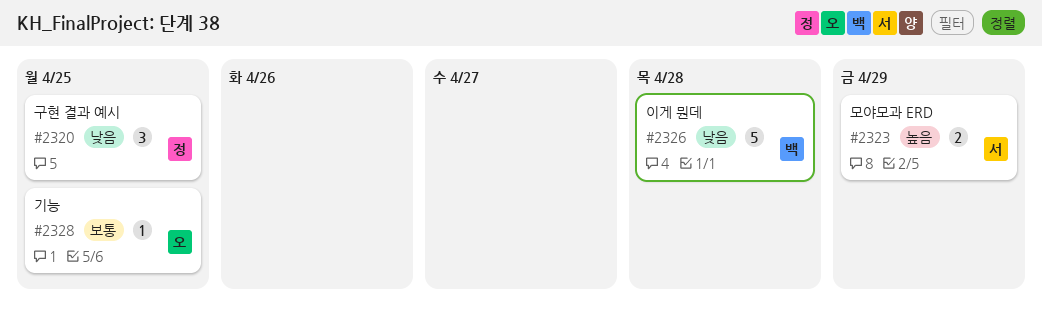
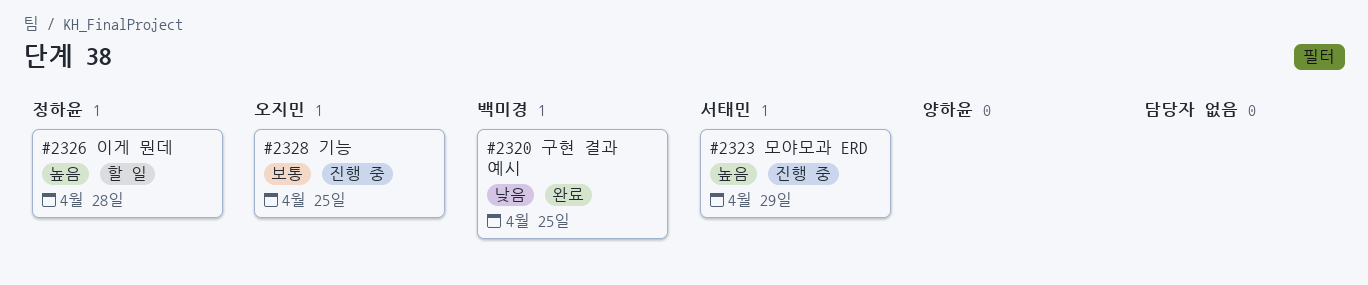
#2320, owner: 정하윤 -> 백미경
#2326, owner: 백미경 -> 정하윤
#2326, priority: 낮음 -> 높음

